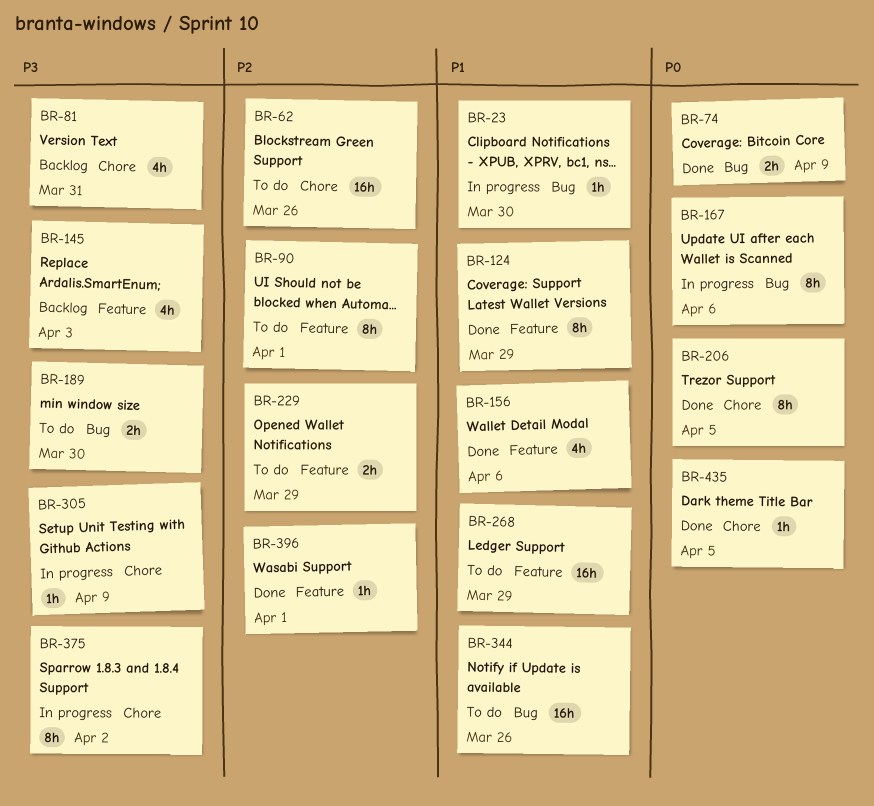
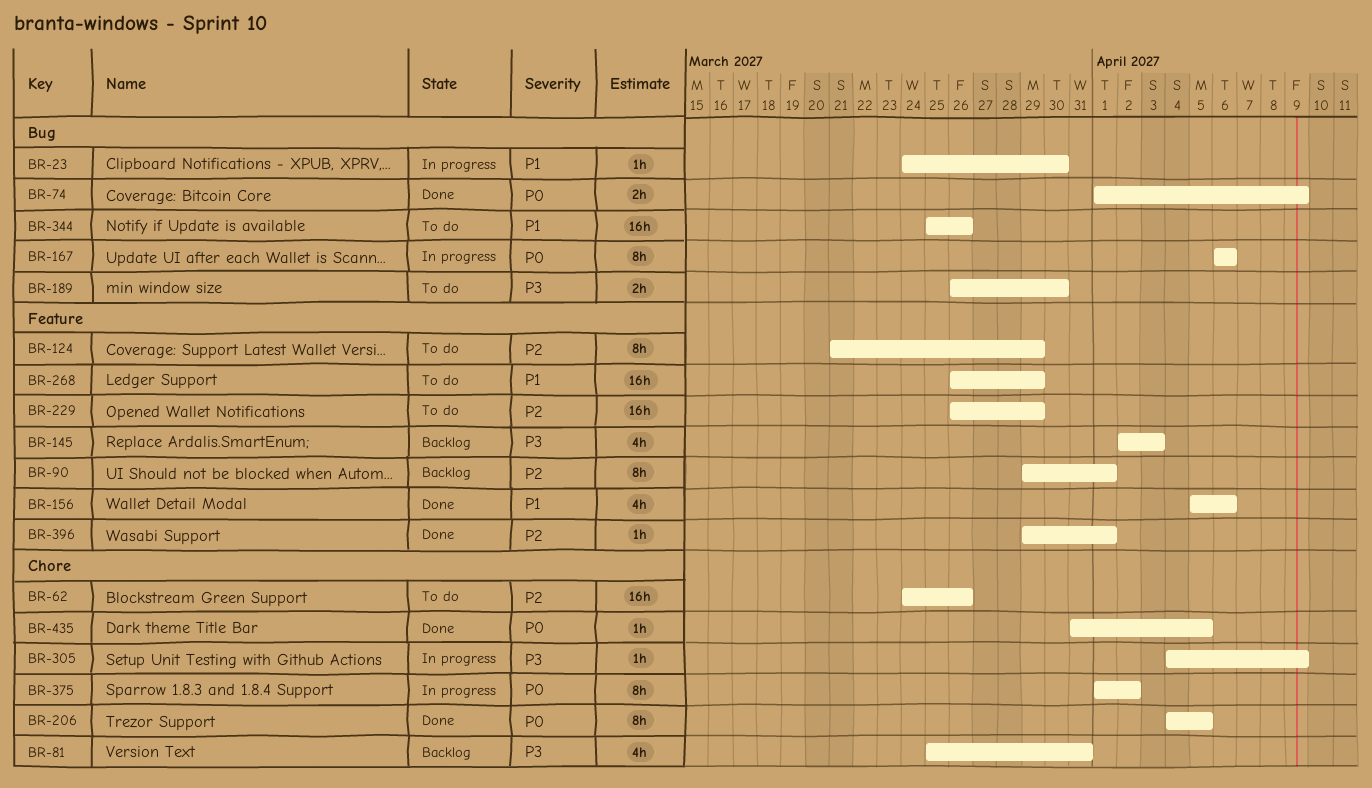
BR-90, status: To do -> Backlog
BR-124, status: Done -> To do
BR-124, priority: P1 -> P2
BR-229, estimate: 2h -> 16h
BR-375, priority: P3 -> P0

